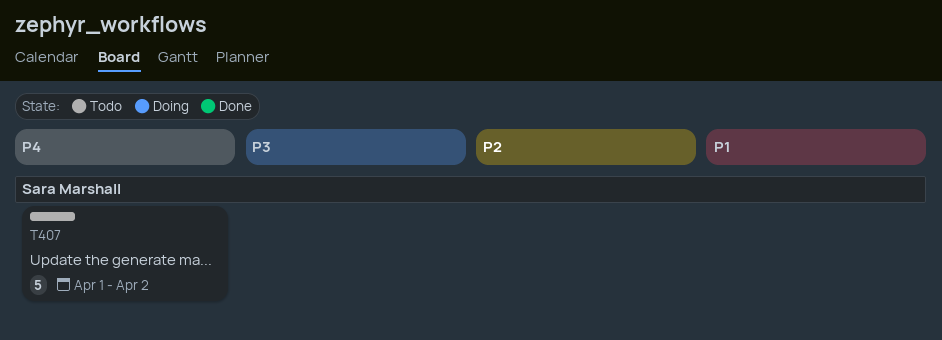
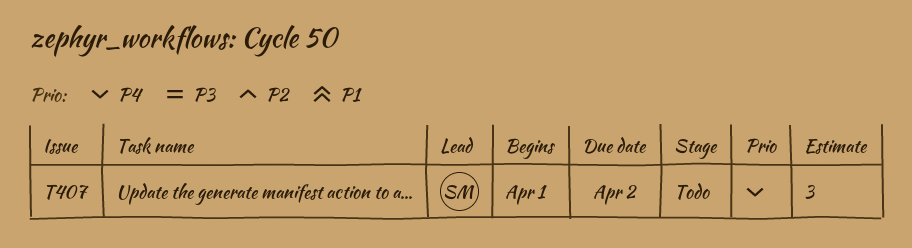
T407, estimate: 5 -> 3

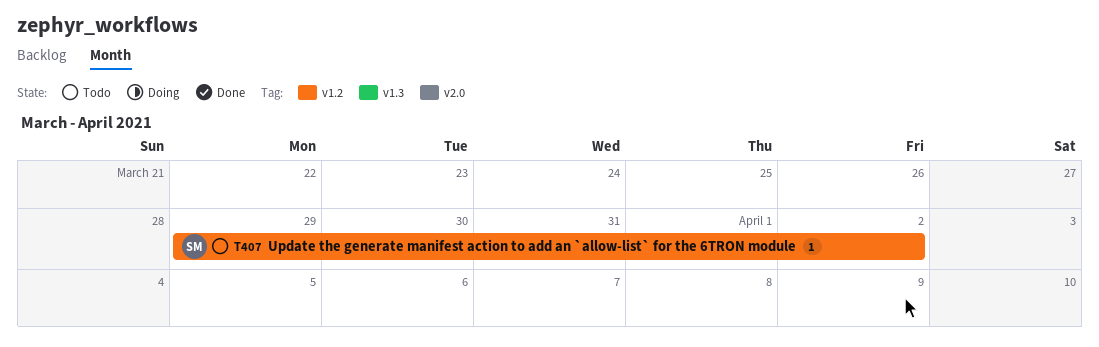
T407, estimate: 3 -> 1
T407, start: Apr 1 -> Mar 29

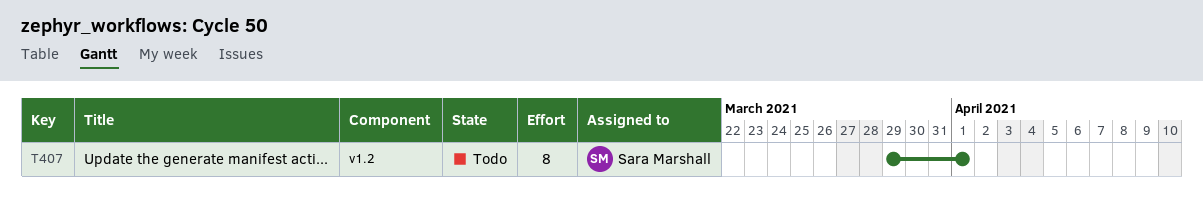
T407, estimate: 1 -> 8
T407, due: Apr 2 -> Apr 1

